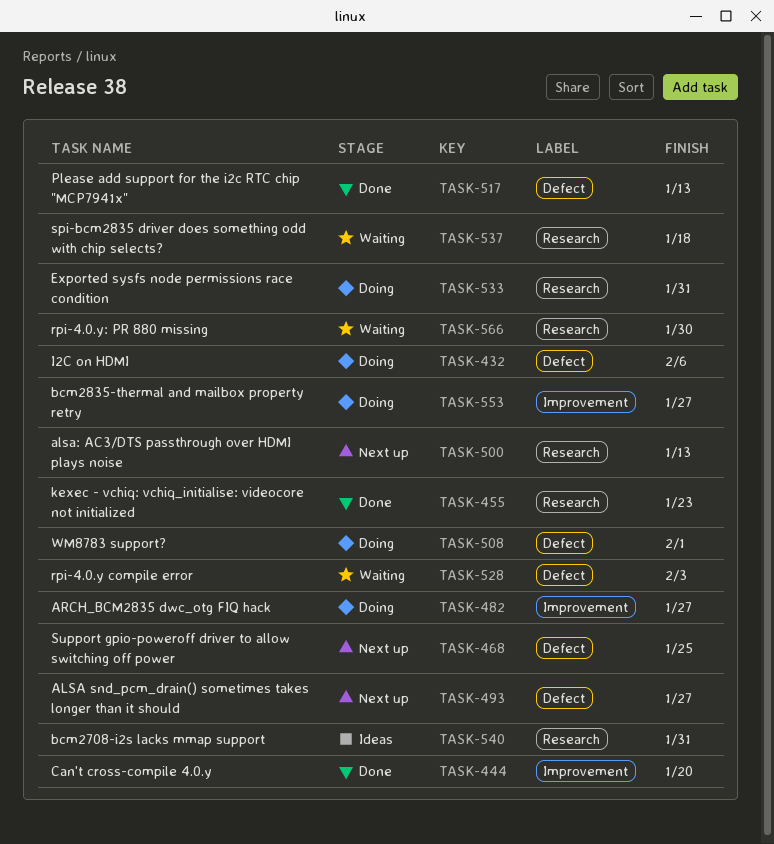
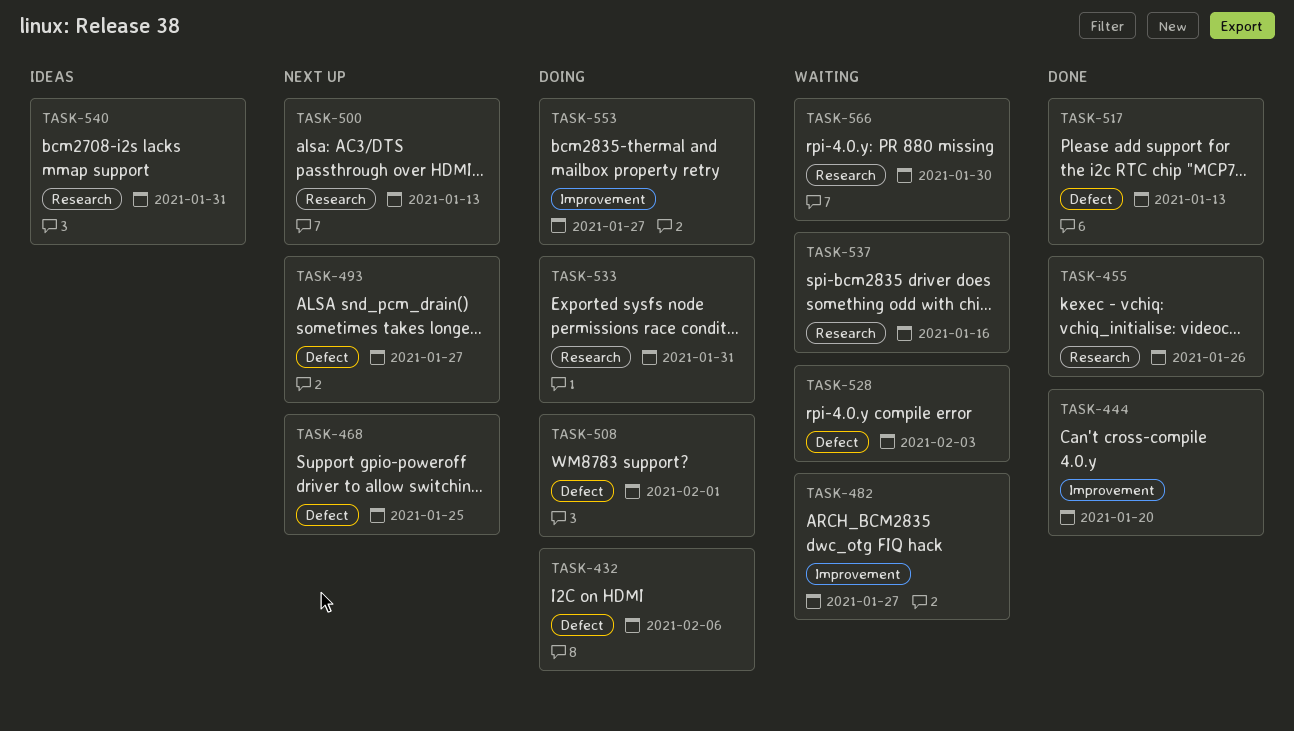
TASK-455, due: Jan 23 -> Jan 26
TASK-482, status: Doing -> Waiting
TASK-537, due: Jan 18 -> Jan 16

